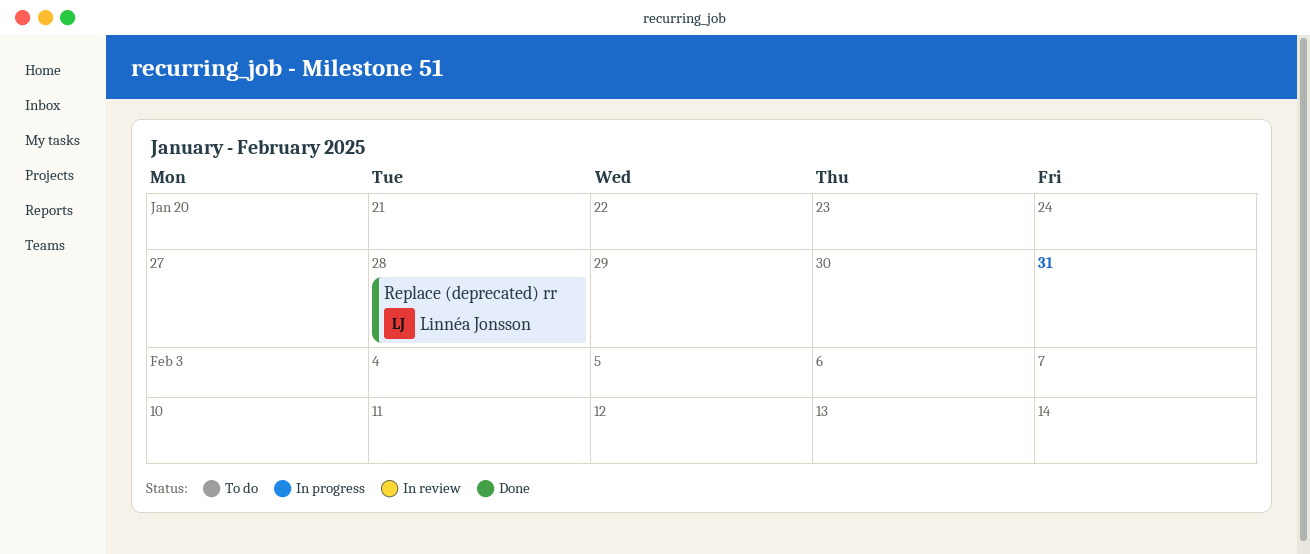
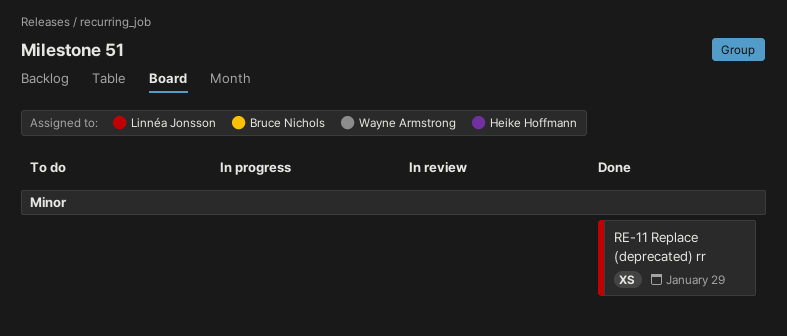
Replace (deprecated) rr, due: Jan 28 -> Jan 29

